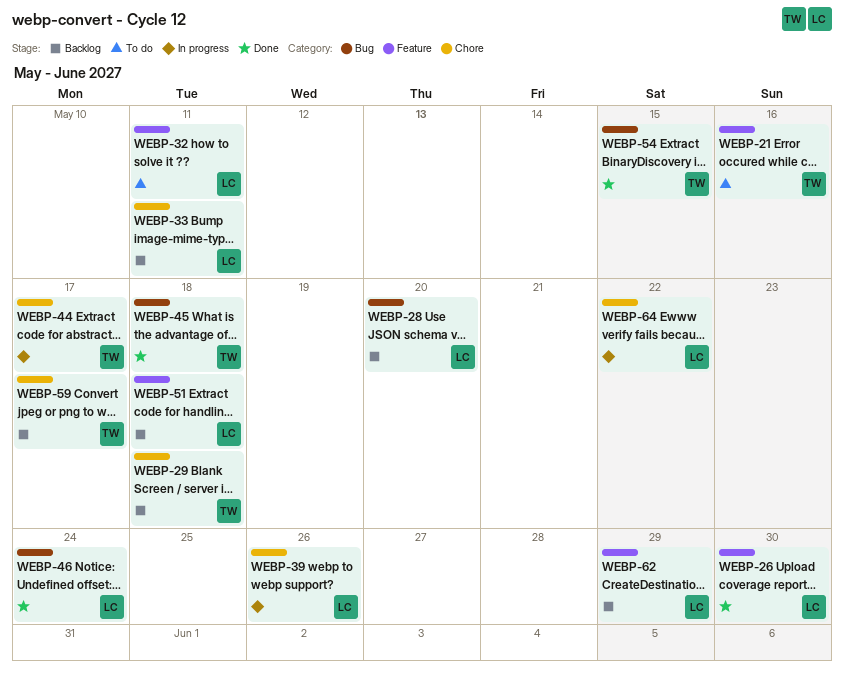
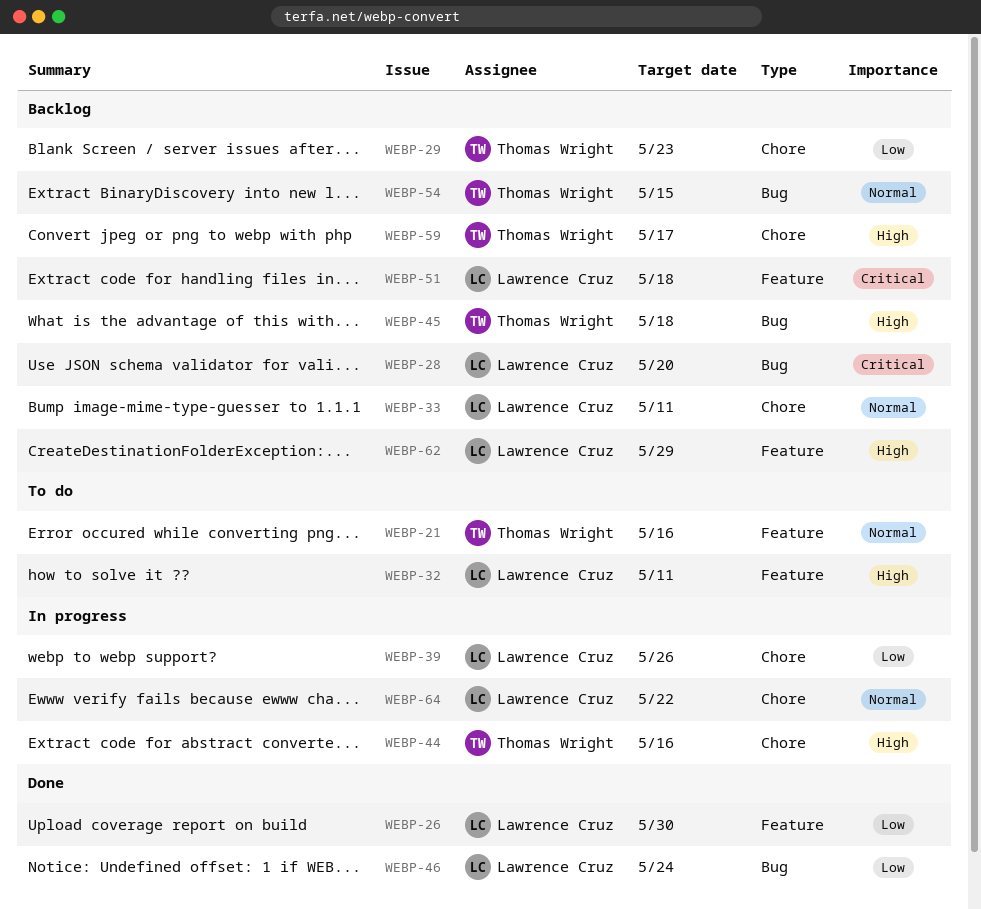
WEBP-29, due: May 18 -> May 23
WEBP-44, due: May 17 -> May 16
WEBP-45, status: Done -> Backlog
WEBP-54, status: Done -> Backlog

